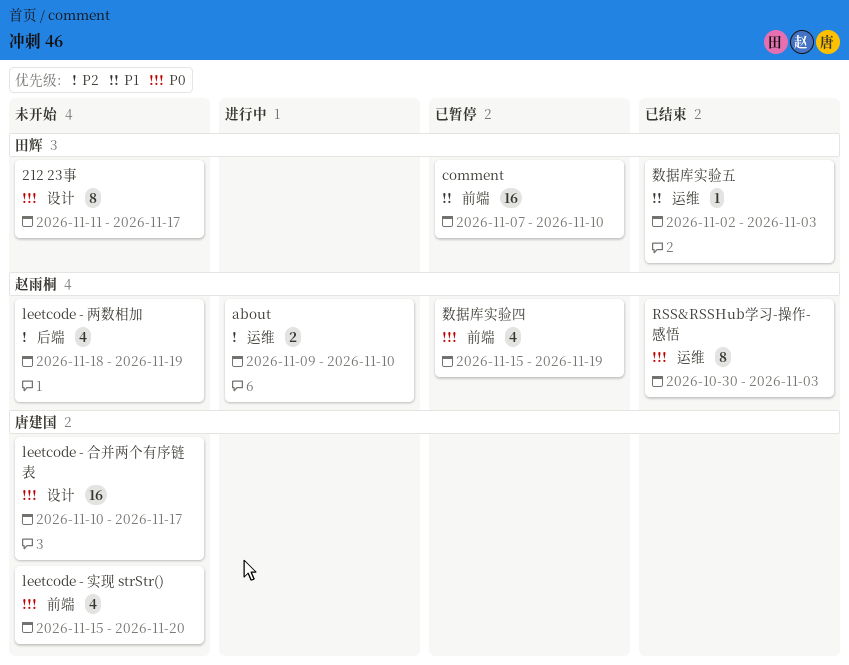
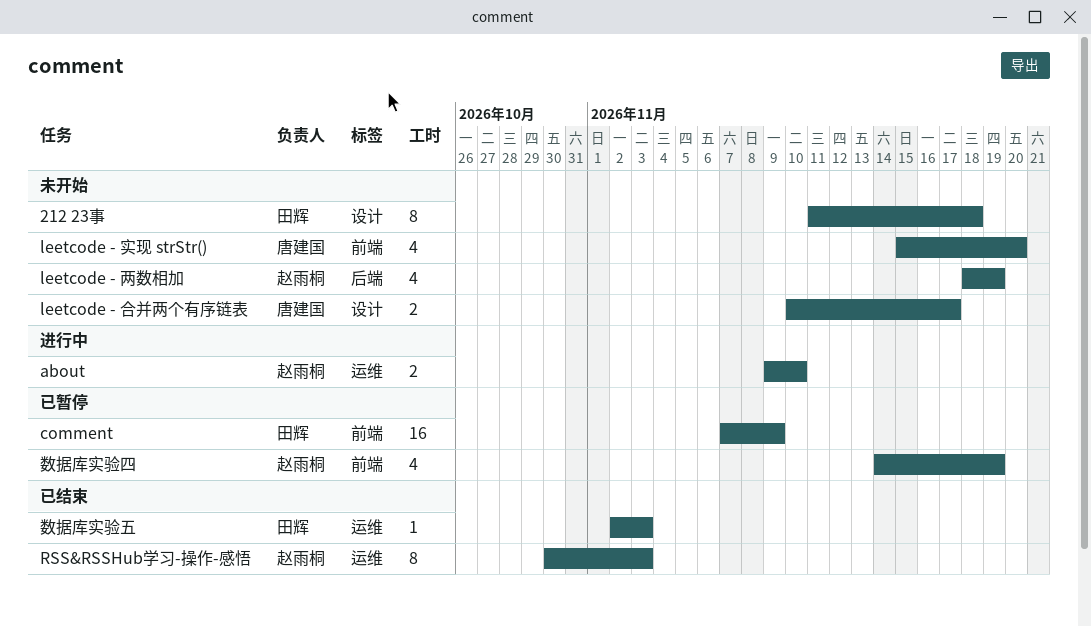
212 23事, due: Nov 17 -> Nov 18
comment, due: Nov 10 -> Nov 9
leetcode - 合并两个有序链表, estimate: 16 -> 2
数据库实验四, start: Nov 15 -> Nov 14

